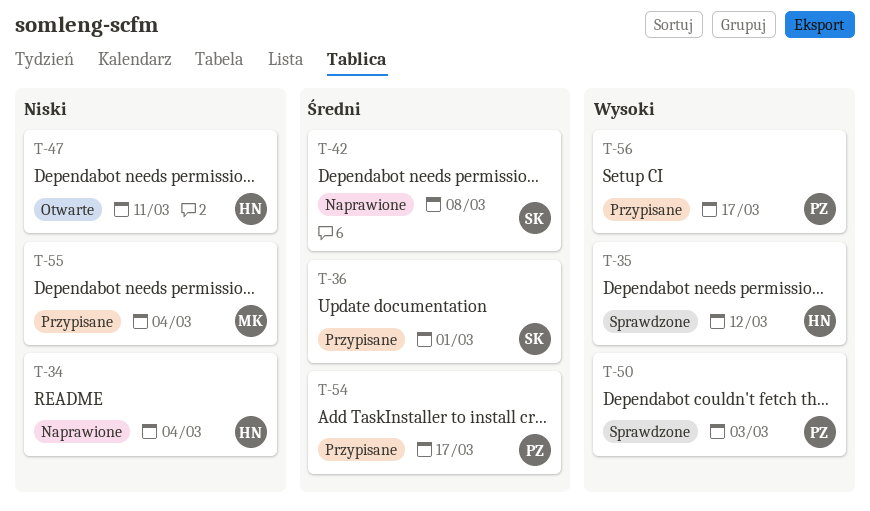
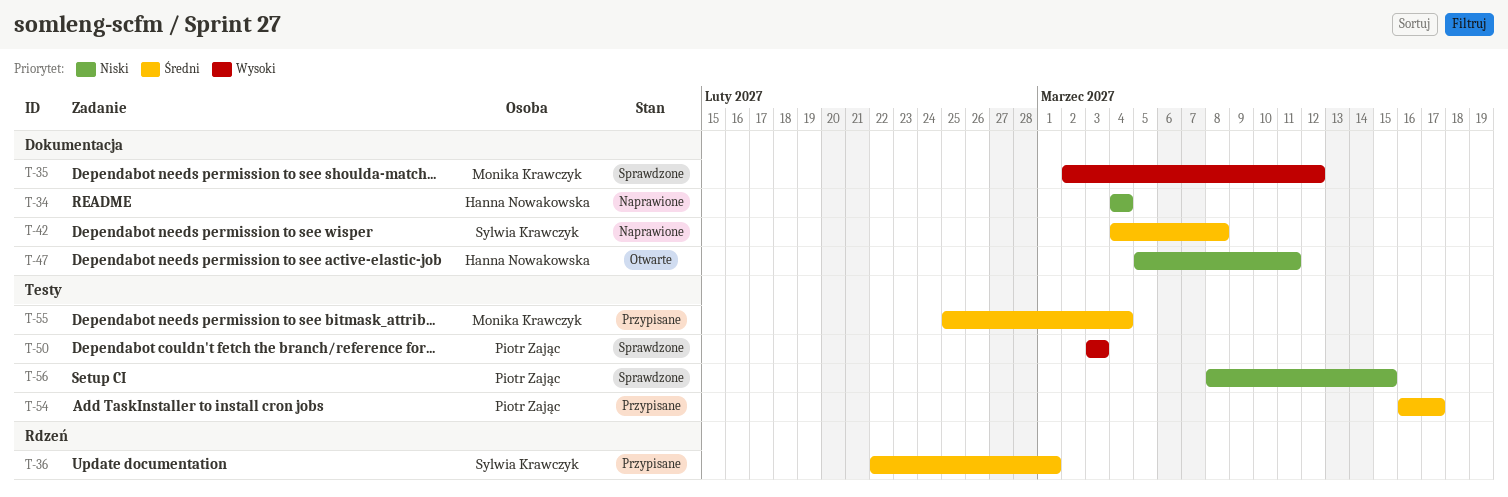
T-35, owner: Hanna Nowakowska -> Monika Krawczyk
T-55, priority: Niski -> Średni
T-56, status: Przypisane -> Sprawdzone
T-56, priority: Wysoki -> Niski
T-56, due: Mar 17 -> Mar 15

